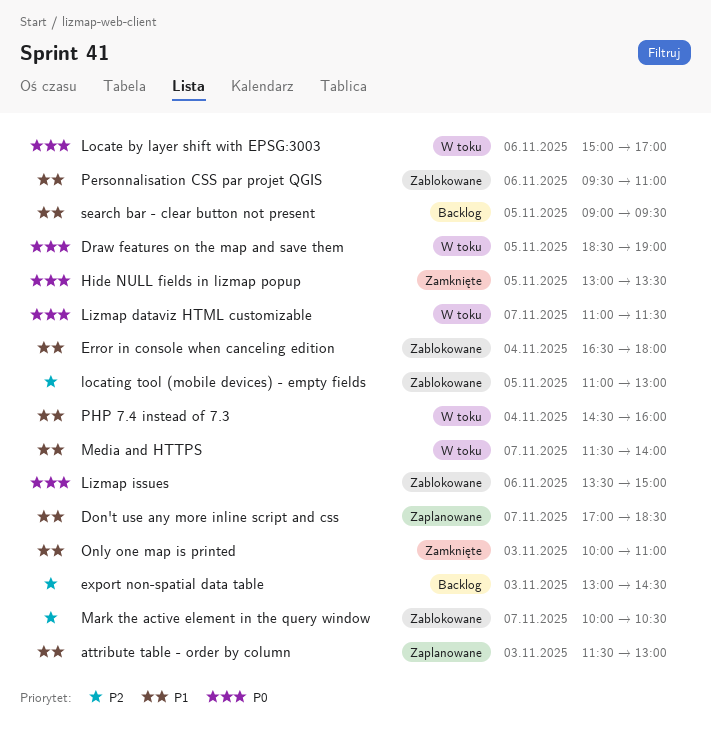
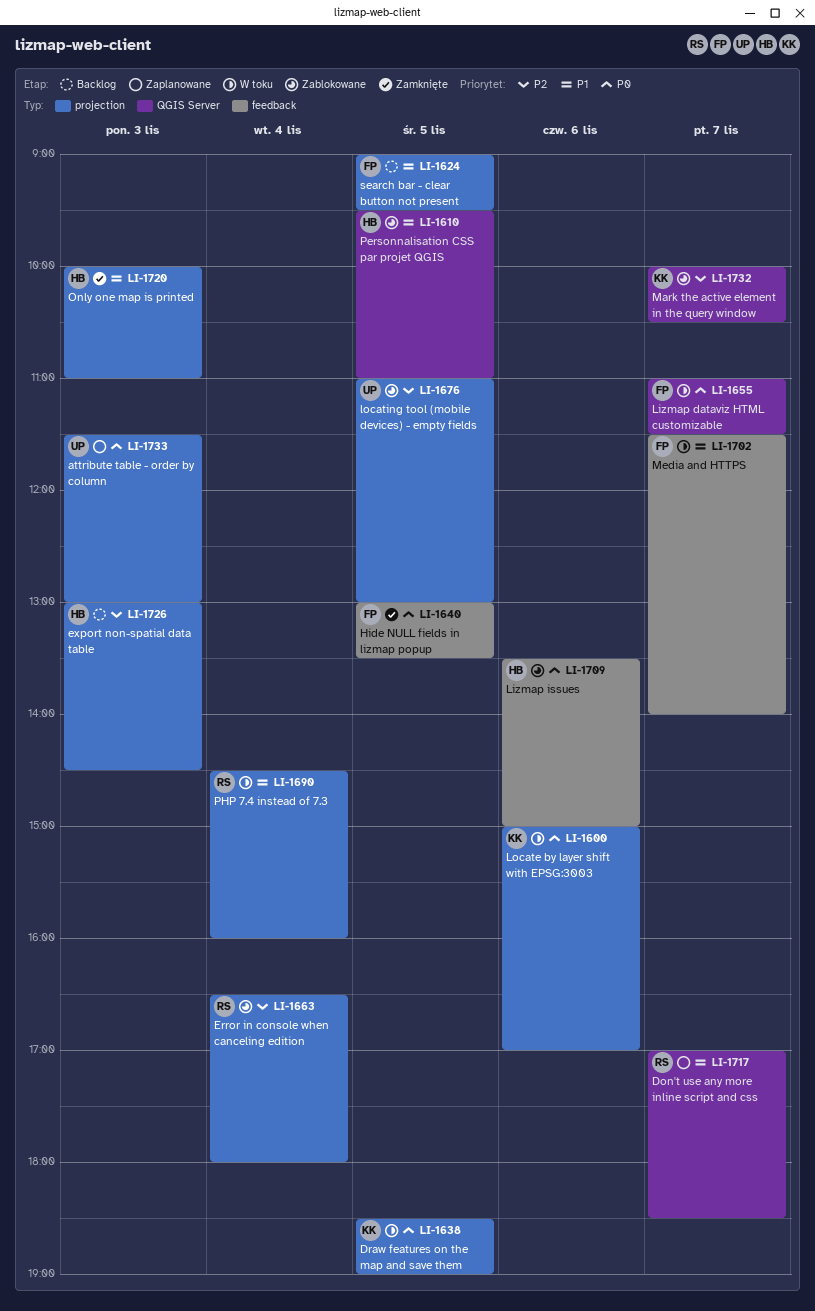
attribute table - order by column, priority: P1 -> P0
Error in console when canceling edition, priority: P1 -> P2
Personnalisation CSS par projet QGIS, day: Nov 6 -> Nov 5

